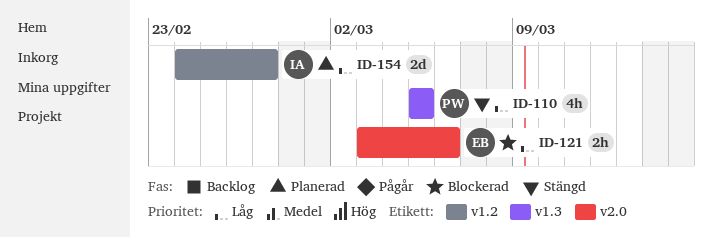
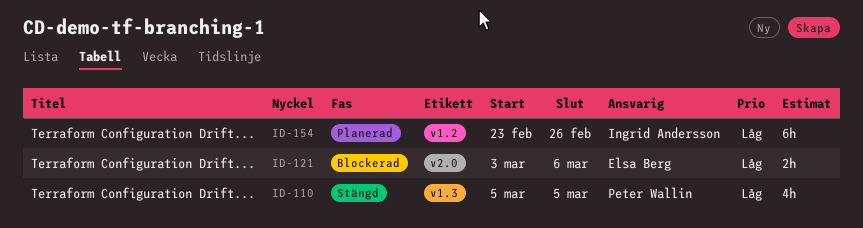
ID-154, estimate: 2d -> 6h
ID-154, start: Feb 24 -> Feb 23
ID-154, due: Feb 27 -> Feb 26

